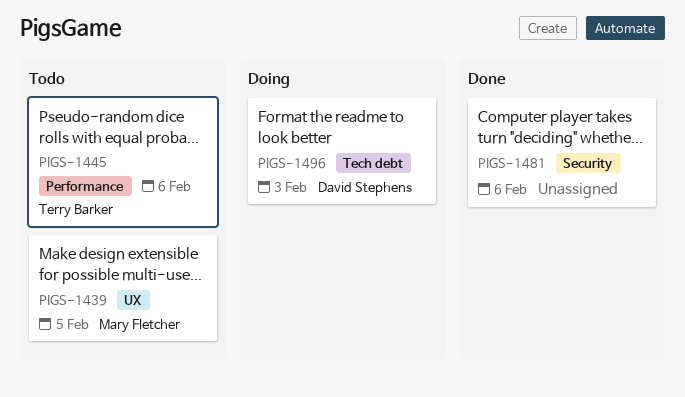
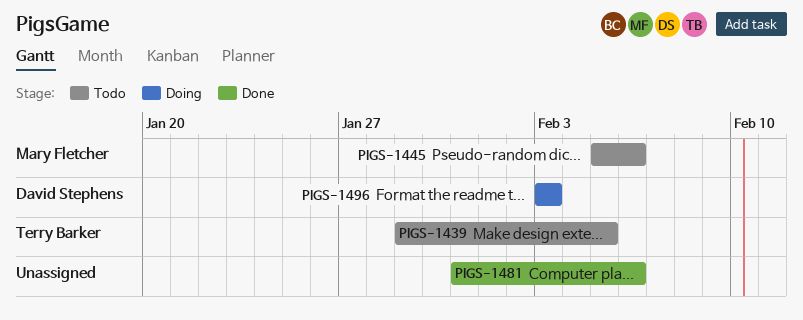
PIGS-1439, owner: Mary Fletcher -> Terry Barker
PIGS-1445, owner: Terry Barker -> Mary Fletcher

